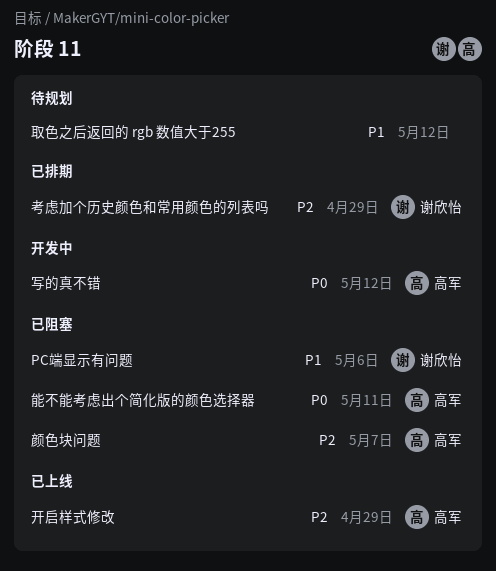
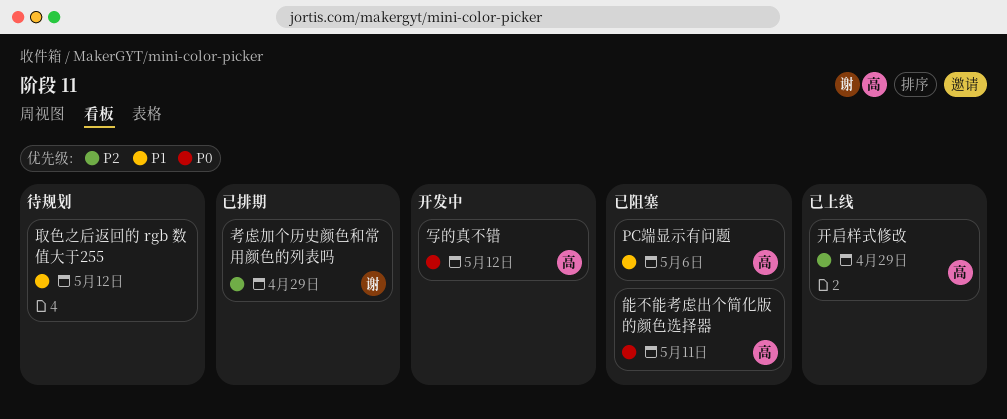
PC端显示有问题, owner: 谢欣怡 -> 高军
颜色块问题: present -> none

